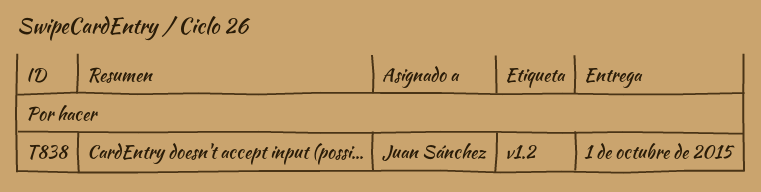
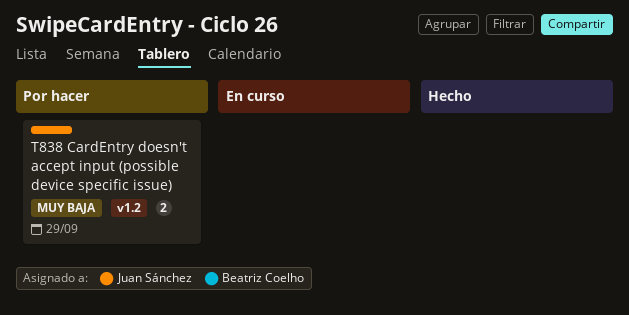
T838, due: Oct 1 -> Sep 29

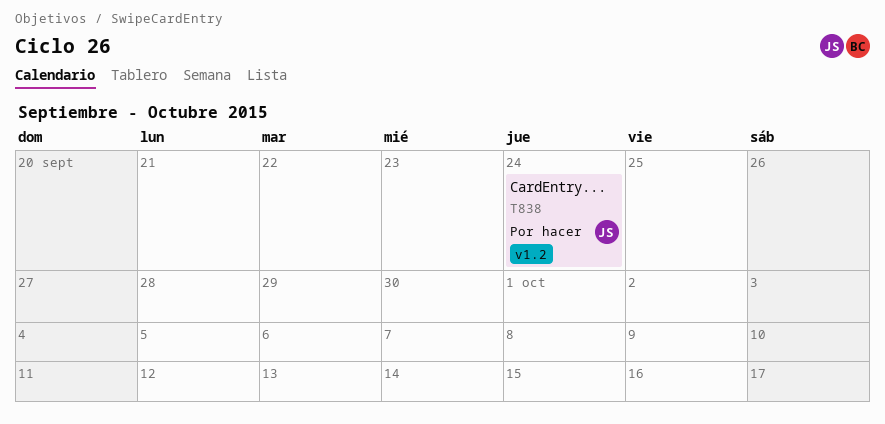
T838, due: Sep 29 -> Sep 24

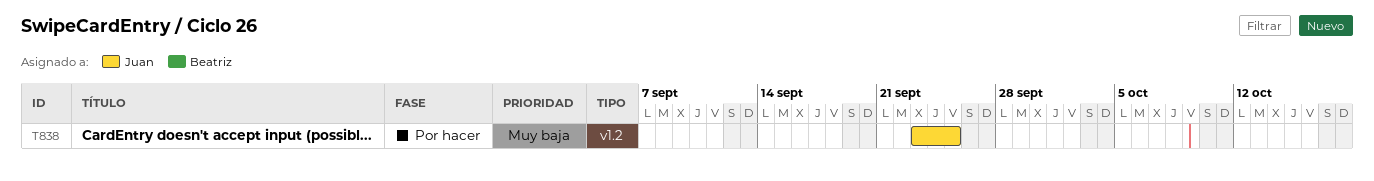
T838, due: Sep 24 -> Sep 25

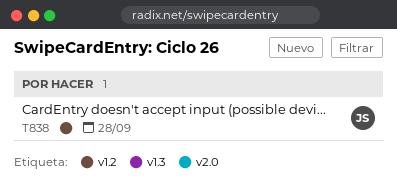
T838, due: Sep 25 -> Sep 28

